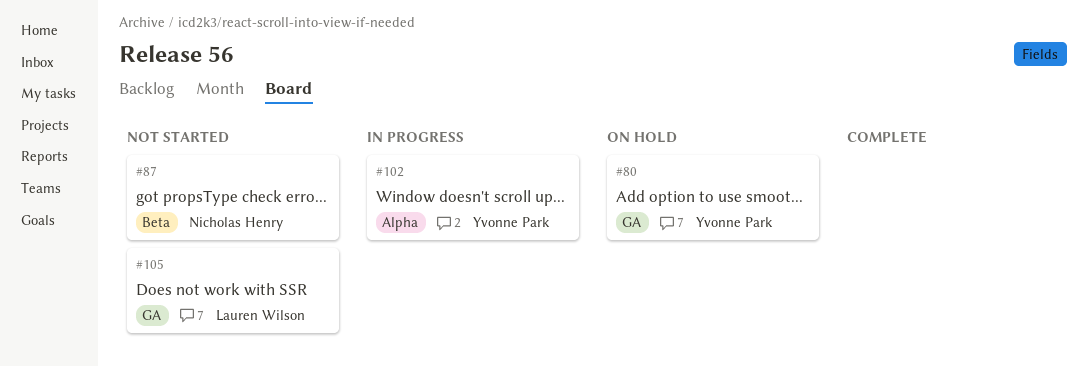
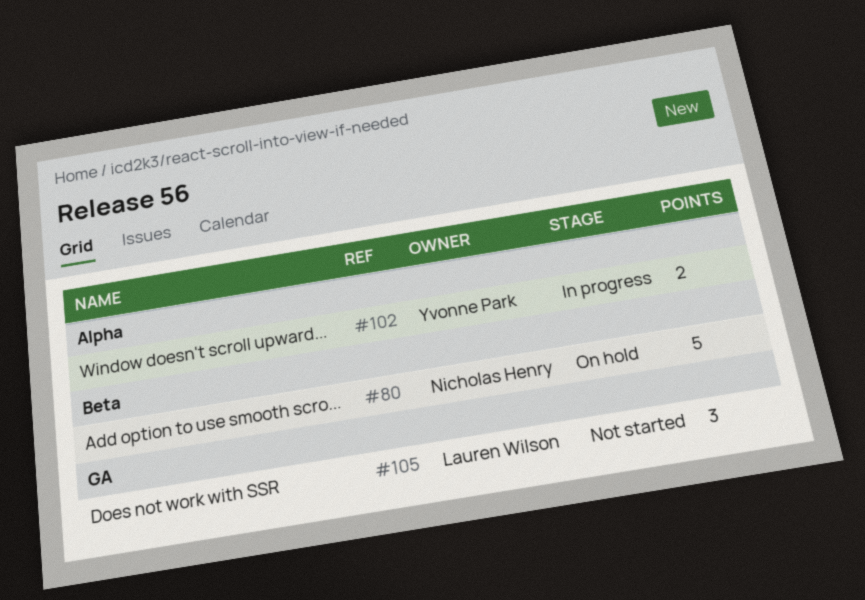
#80, owner: Yvonne Park -> Nicholas Henry
#80, label: GA -> Beta
#87: present -> none

